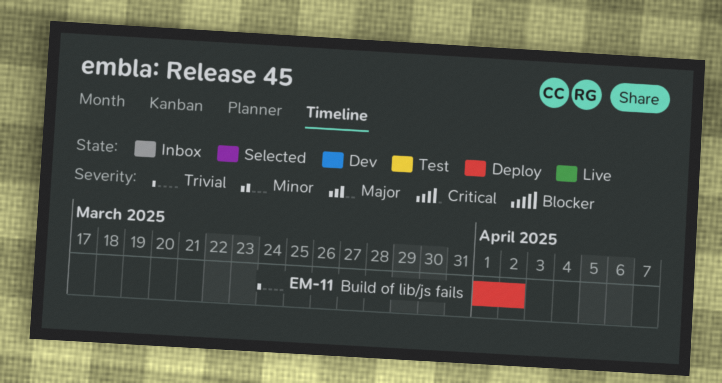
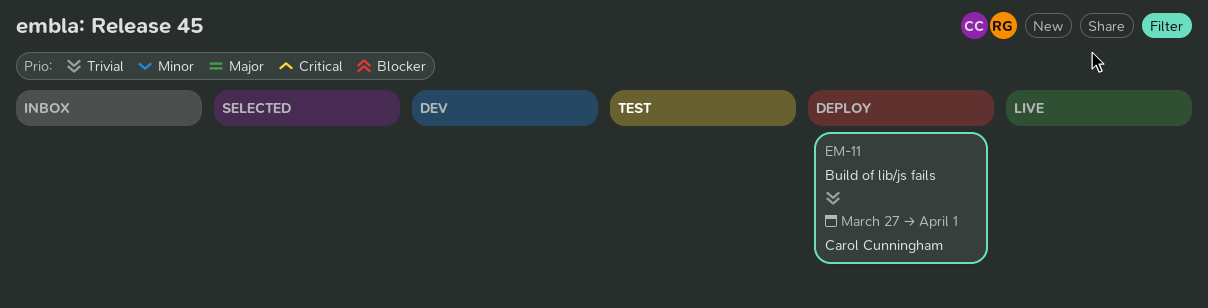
EM-11, start: Apr 1 -> Mar 27
EM-11, due: Apr 2 -> Apr 1

